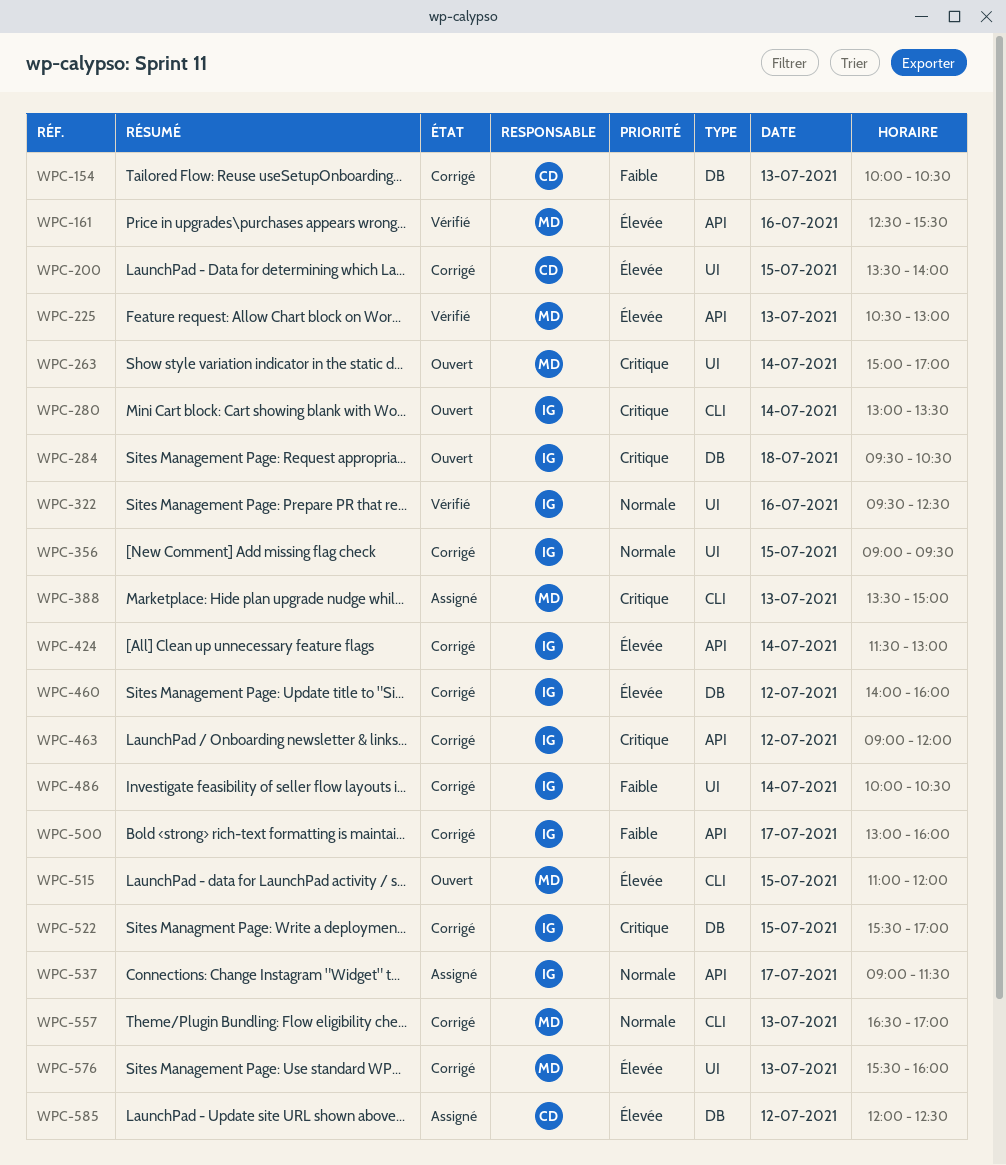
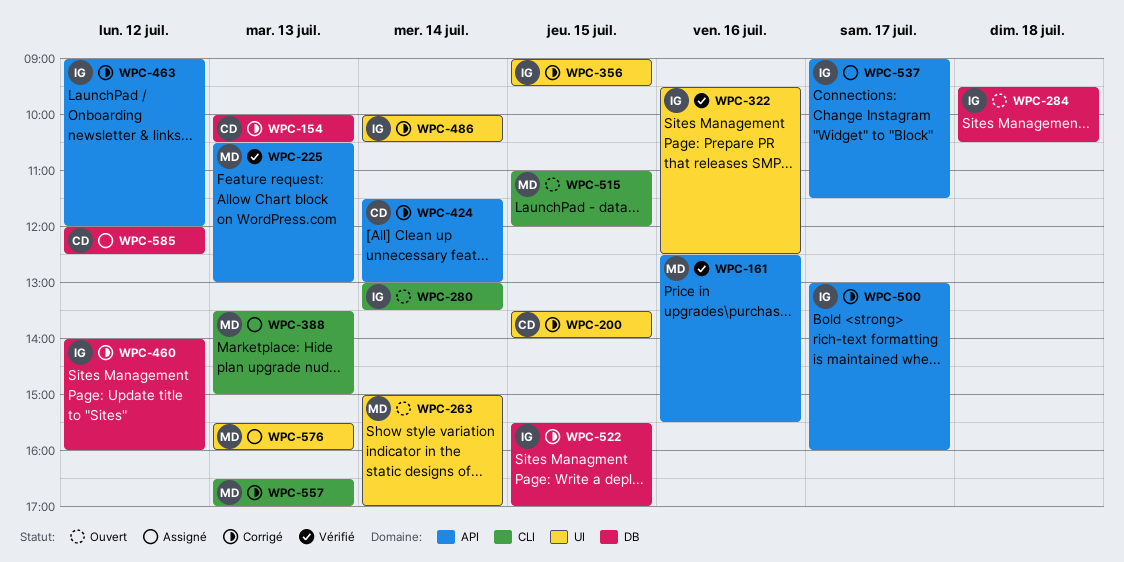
WPC-424, owner: IG -> CD
WPC-576, status: Corrigé -> Assigné

